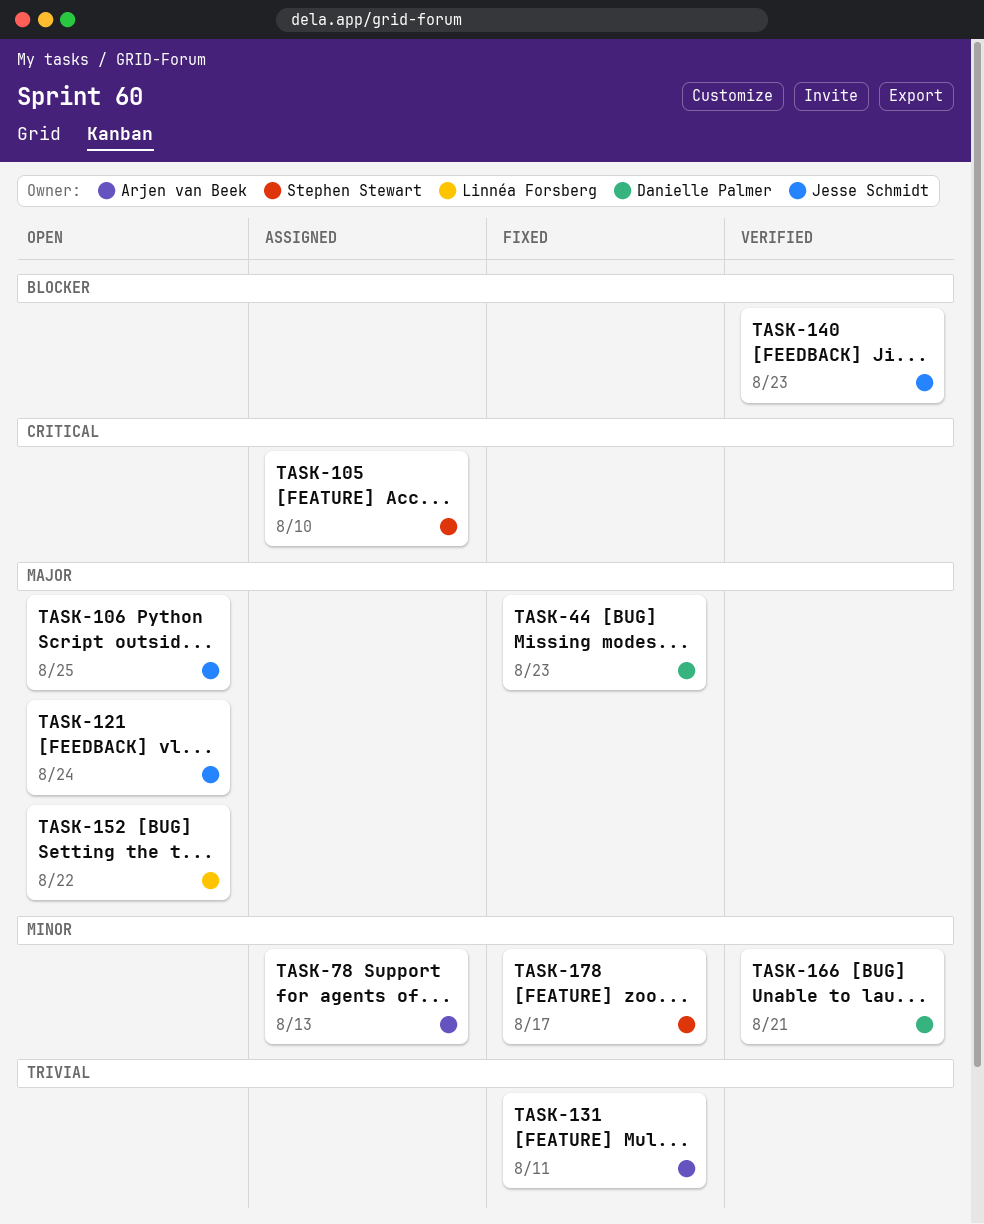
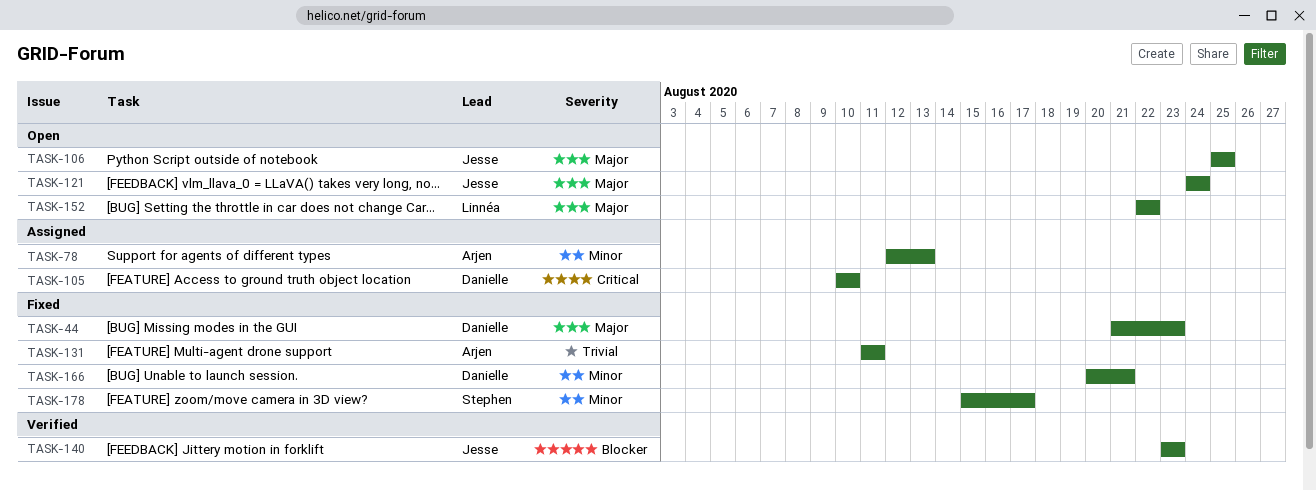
TASK-105, owner: Stephen Stewart -> Danielle Palmer
TASK-166, status: Verified -> Fixed

